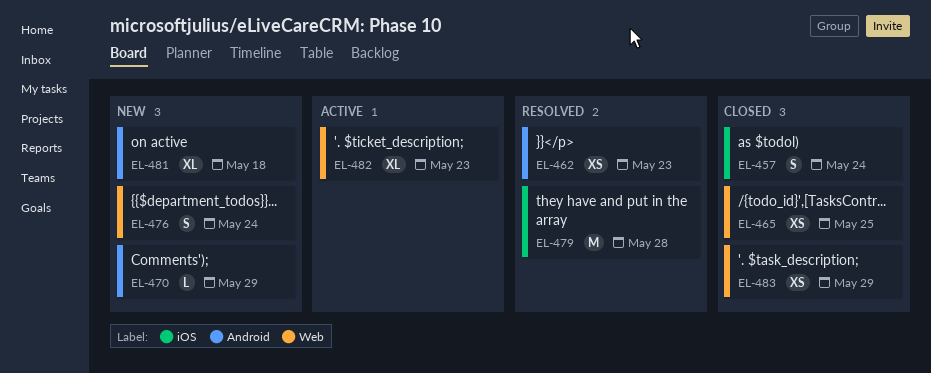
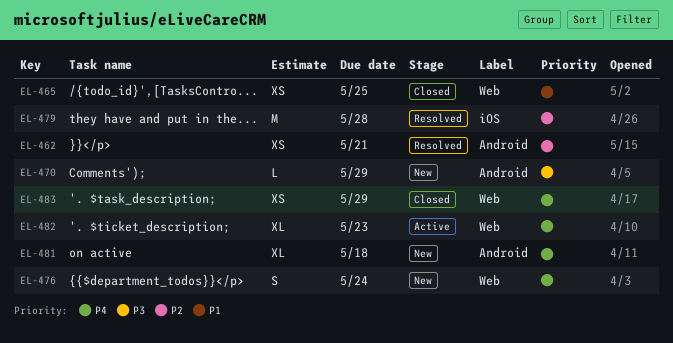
EL-457: present -> none
EL-462, due: May 23 -> May 21

